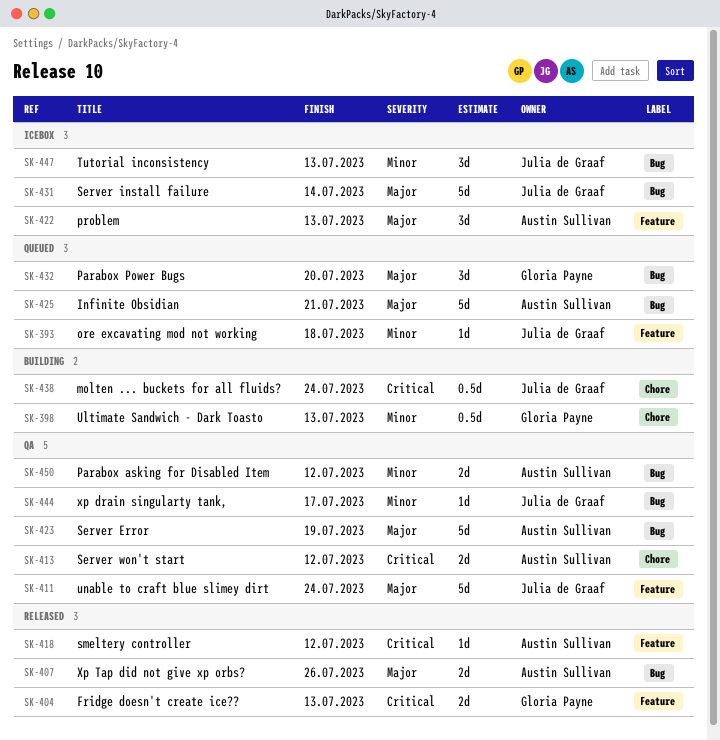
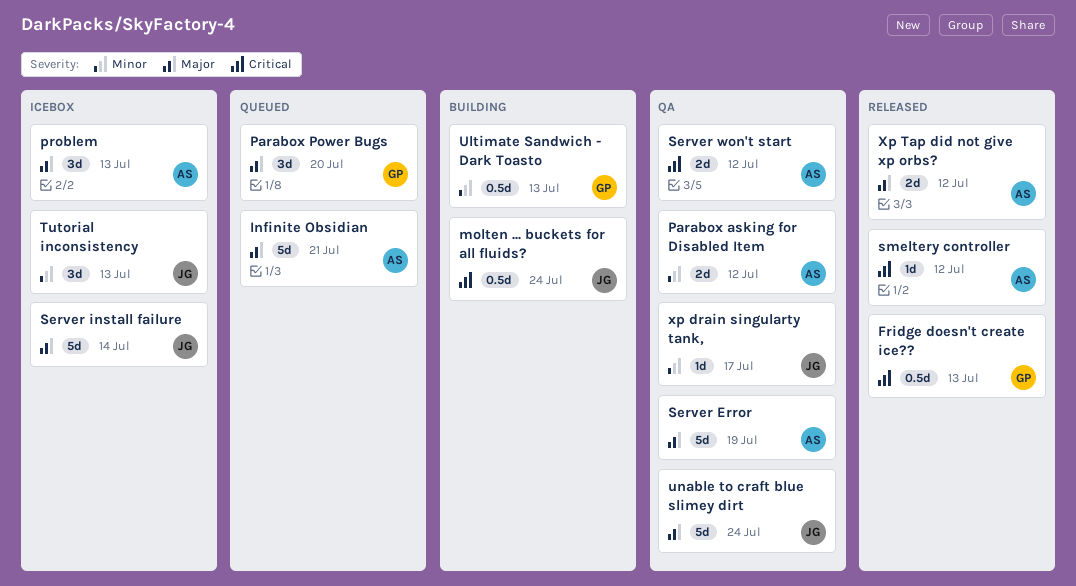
Fridge doesn't create ice??, estimate: 2d -> 0.5d
ore excavating mod not working: present -> none
Xp Tap did not give xp orbs?, due: Jul 26 -> Jul 12

